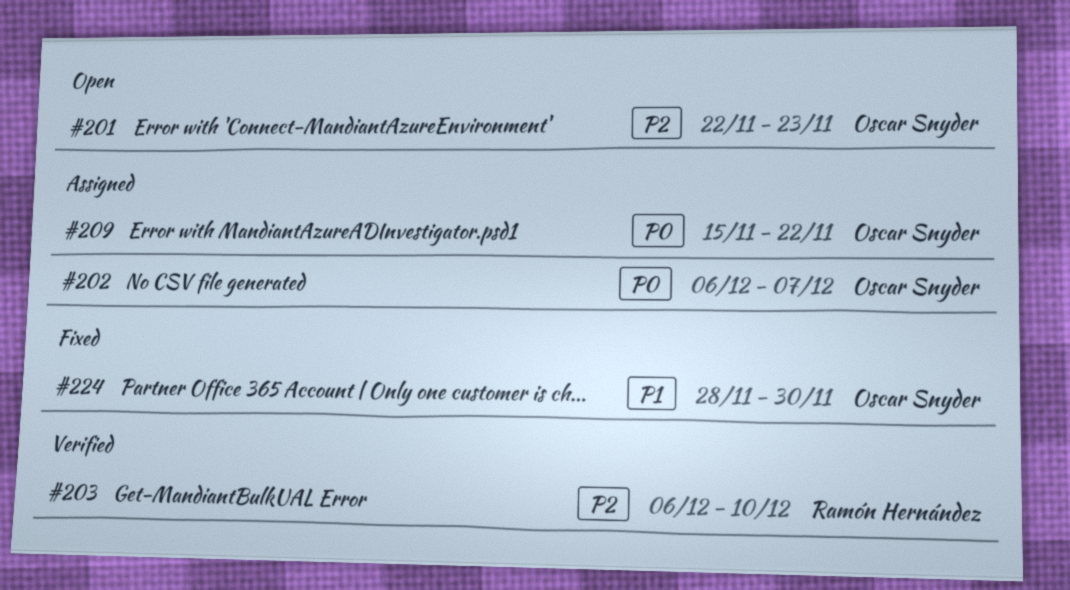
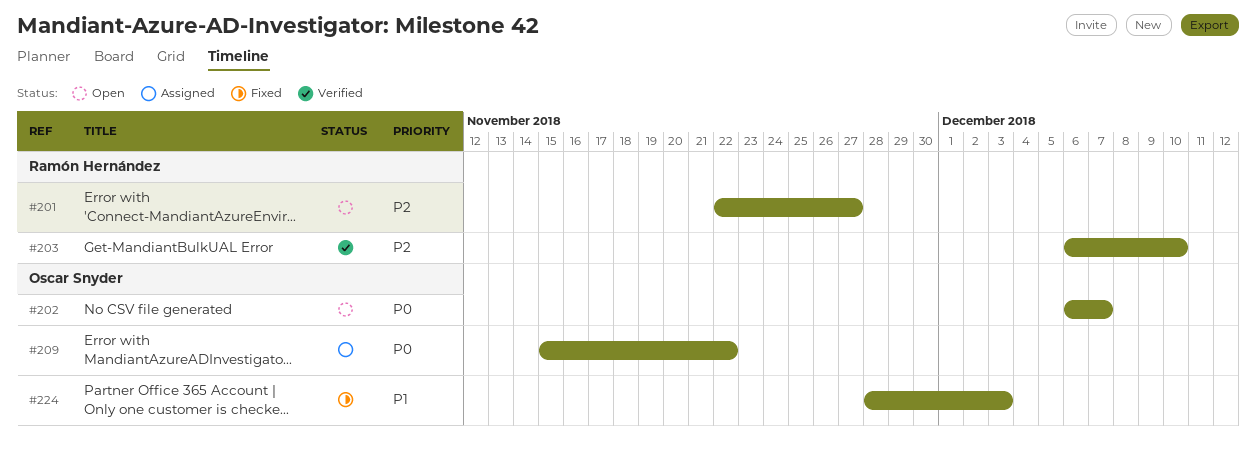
#201, owner: Oscar Snyder -> Ramón Hernández
#201, due: Nov 23 -> Nov 27
#202, status: Assigned -> Open
#224, due: Nov 30 -> Dec 3

